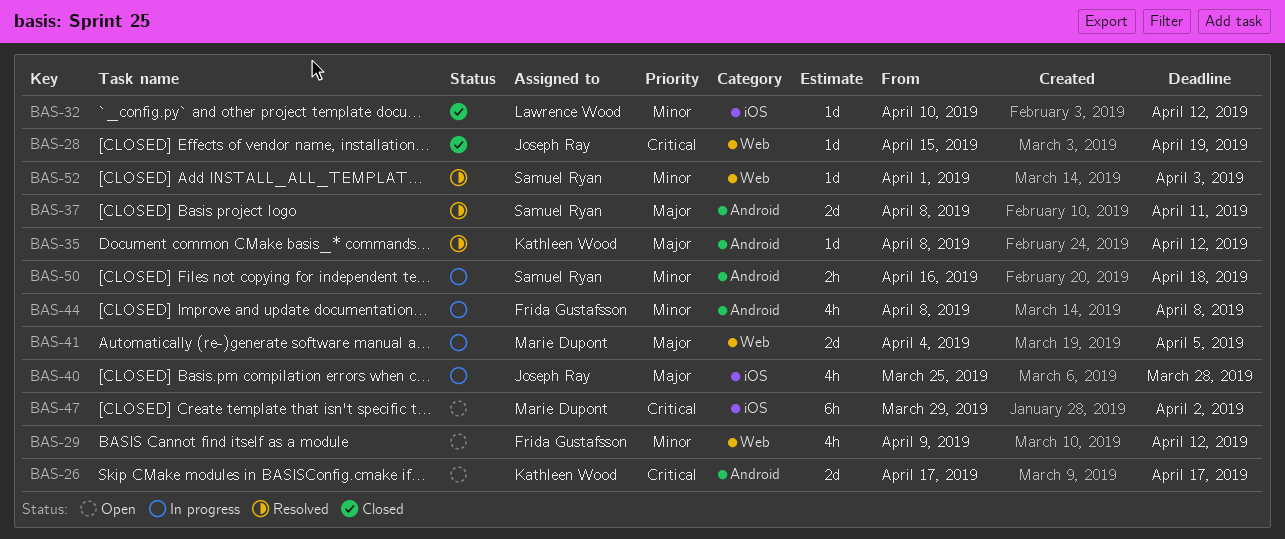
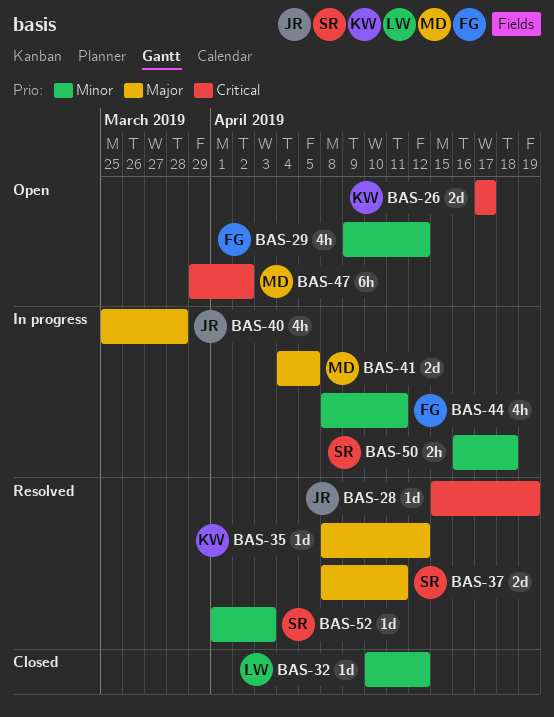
BAS-28, status: Closed -> Resolved
BAS-44, due: Apr 8 -> Apr 11

